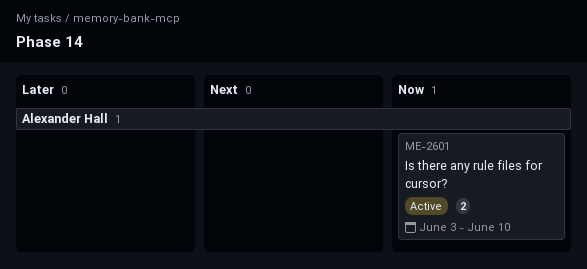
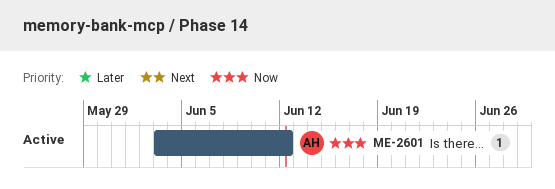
ME-2601, estimate: 2 -> 1
ME-2601, due: Jun 10 -> Jun 12

